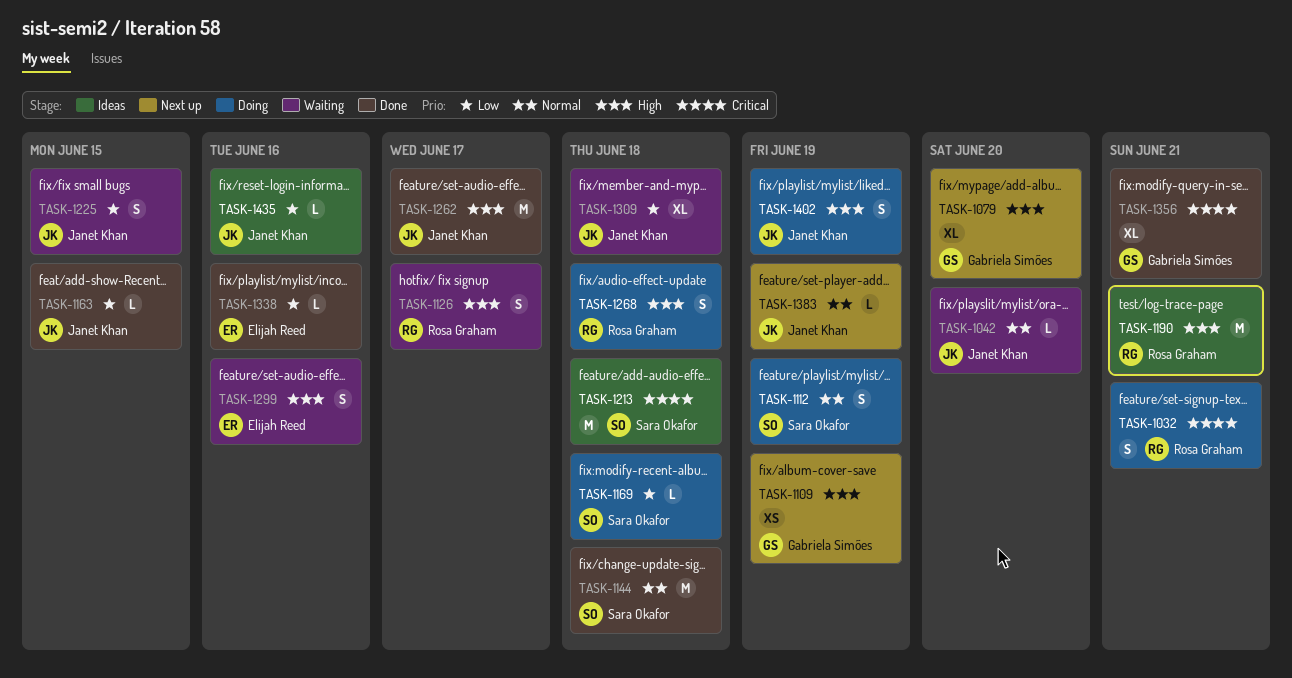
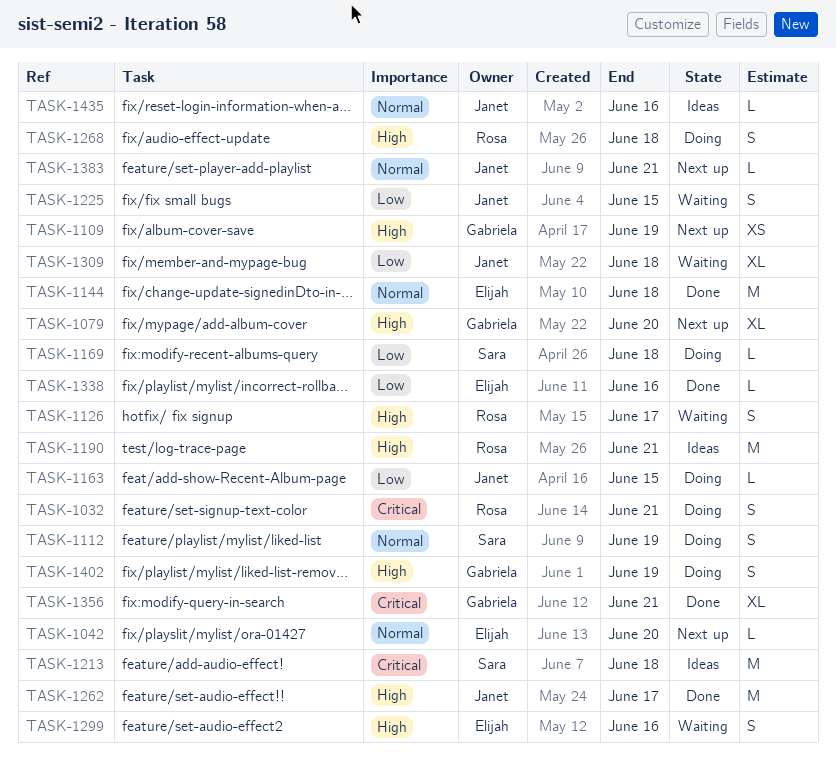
TASK-1042, status: Waiting -> Next up
TASK-1042, owner: Janet Khan -> Elijah Reed
TASK-1144, owner: Sara Okafor -> Elijah Reed
TASK-1163, status: Done -> Doing
TASK-1383, due: Jun 19 -> Jun 21
TASK-1402, owner: Janet Khan -> Gabriela Simões
TASK-1435, priority: Low -> Normal

